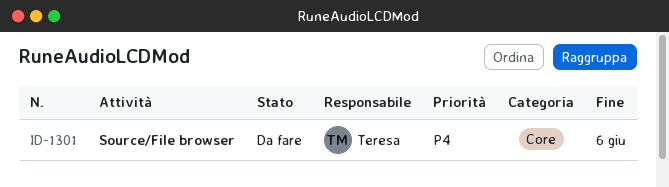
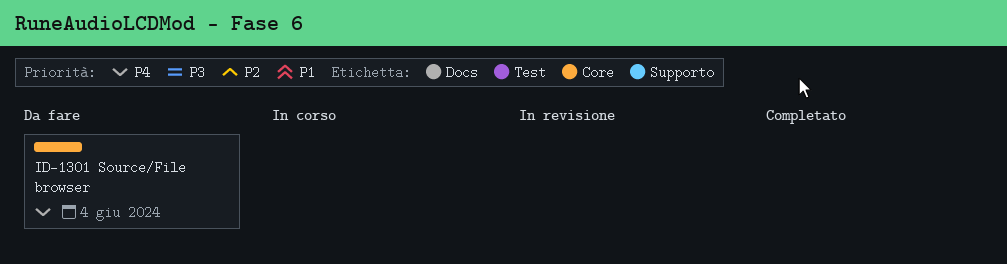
ID-1301, due: Jun 6 -> Jun 4

